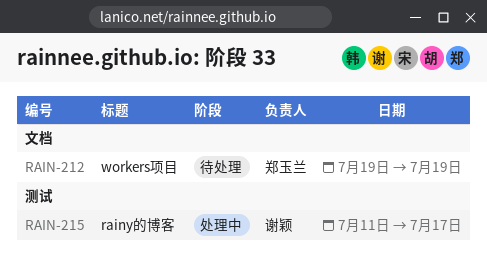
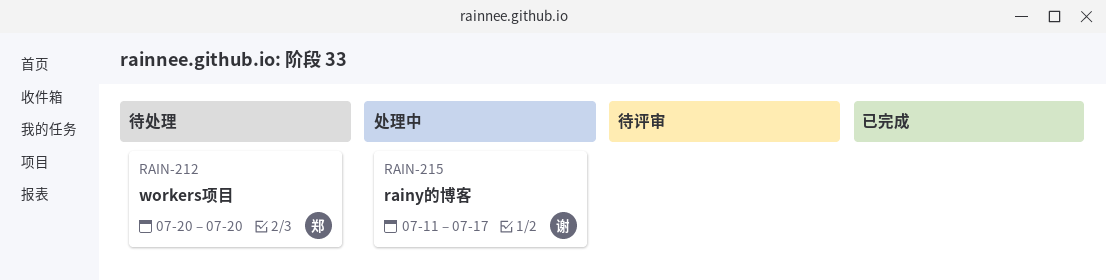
RAIN-212, start: Jul 19 -> Jul 20
RAIN-212, due: Jul 19 -> Jul 20

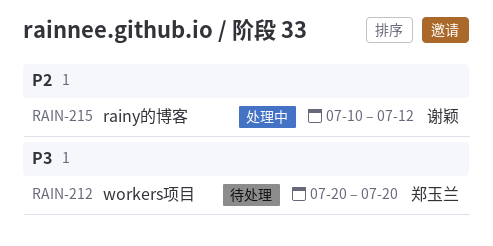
RAIN-215, start: Jul 11 -> Jul 10
RAIN-215, due: Jul 17 -> Jul 12

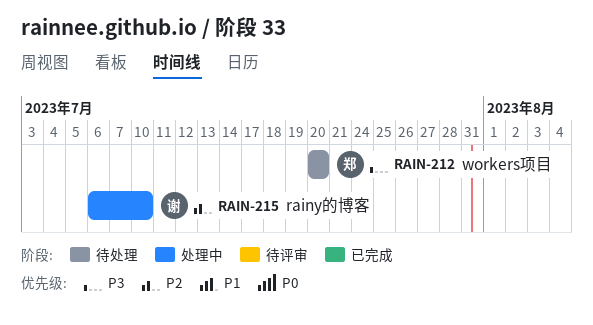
RAIN-215, start: Jul 10 -> Jul 6
RAIN-215, due: Jul 12 -> Jul 10

